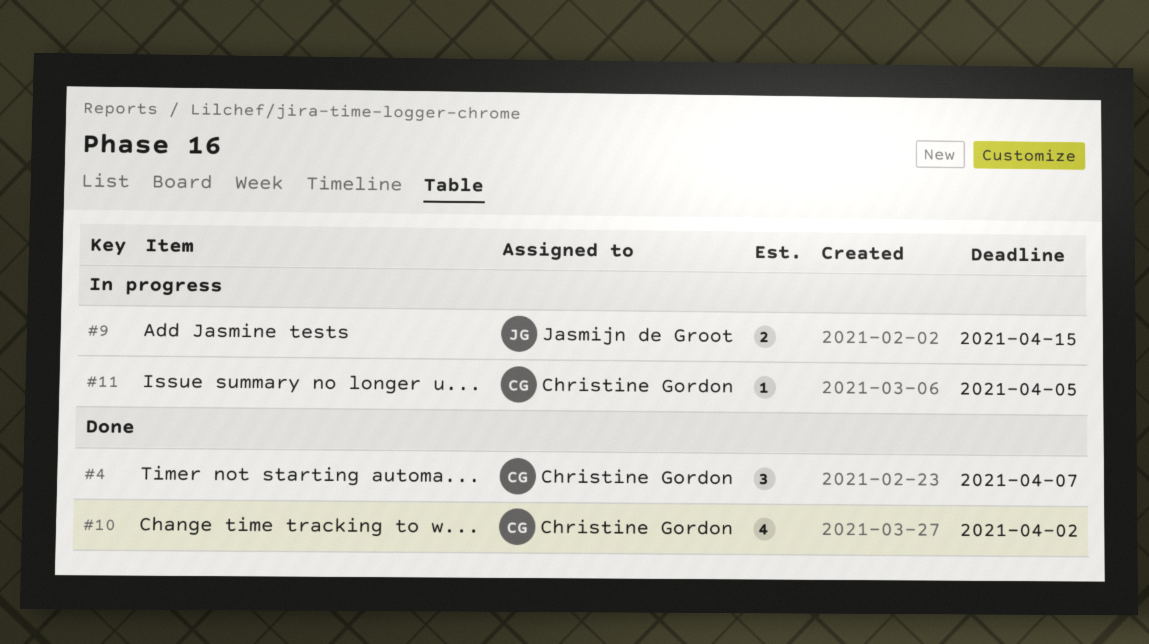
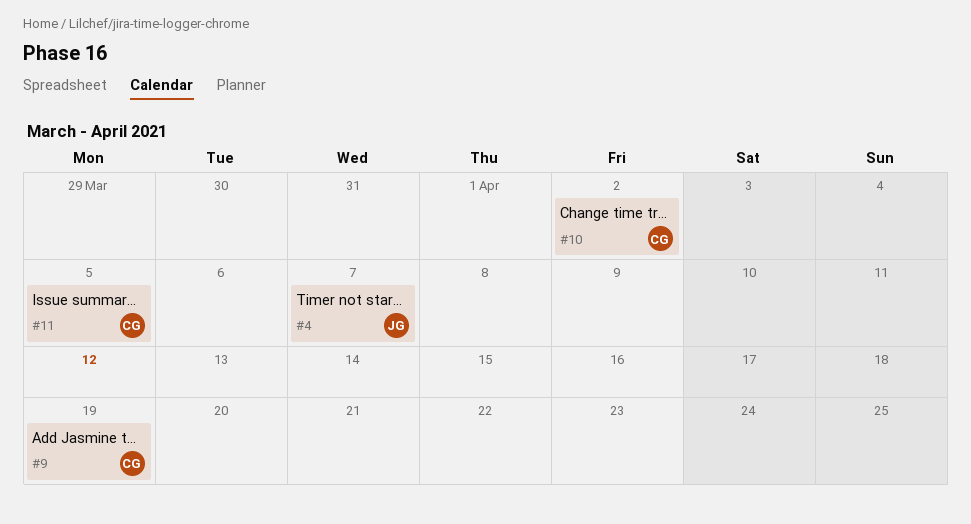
#4, owner: Christine Gordon -> Jasmijn de Groot
#9, owner: Jasmijn de Groot -> Christine Gordon
#9, due: Apr 15 -> Apr 19

